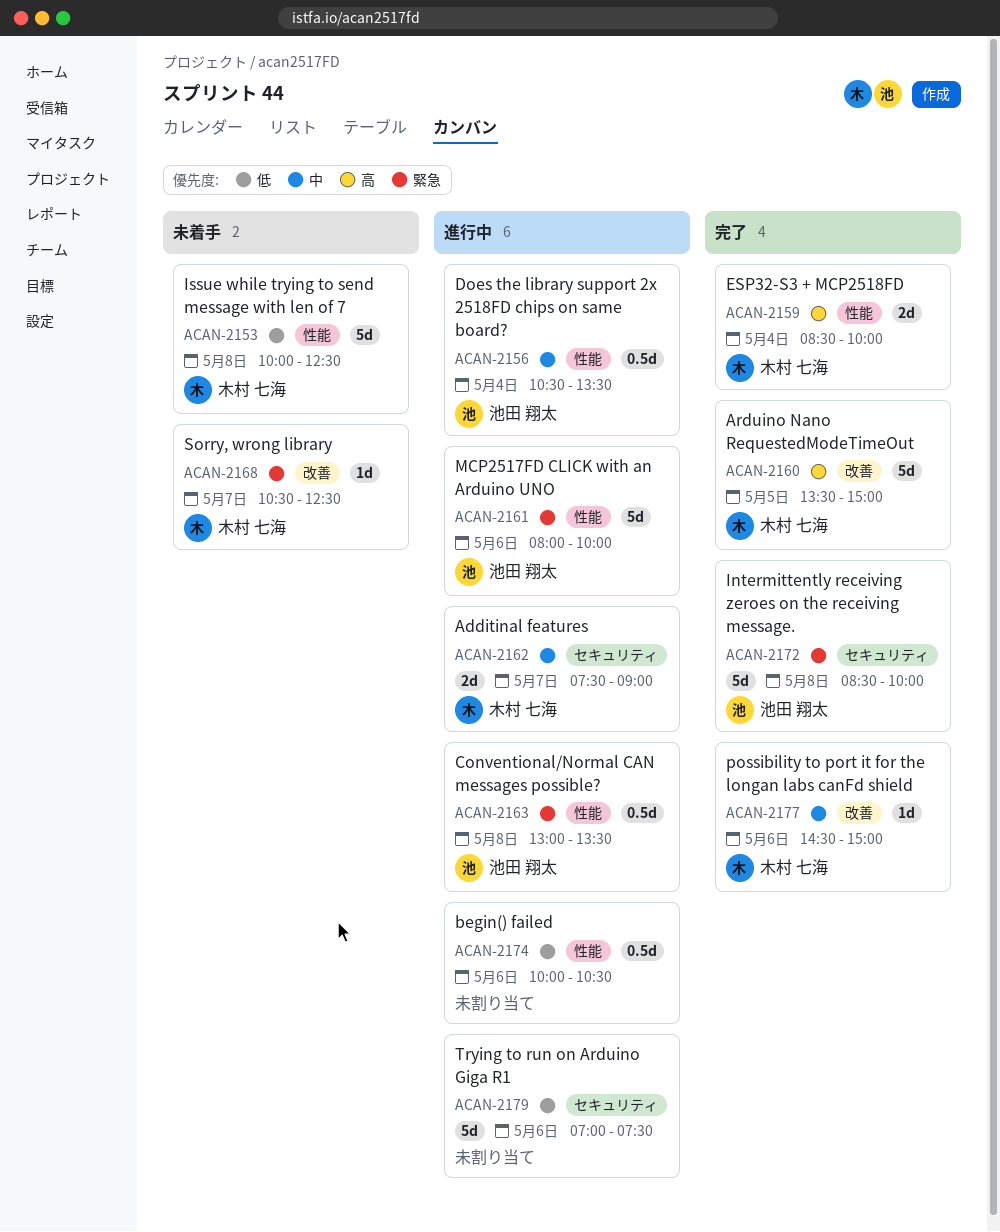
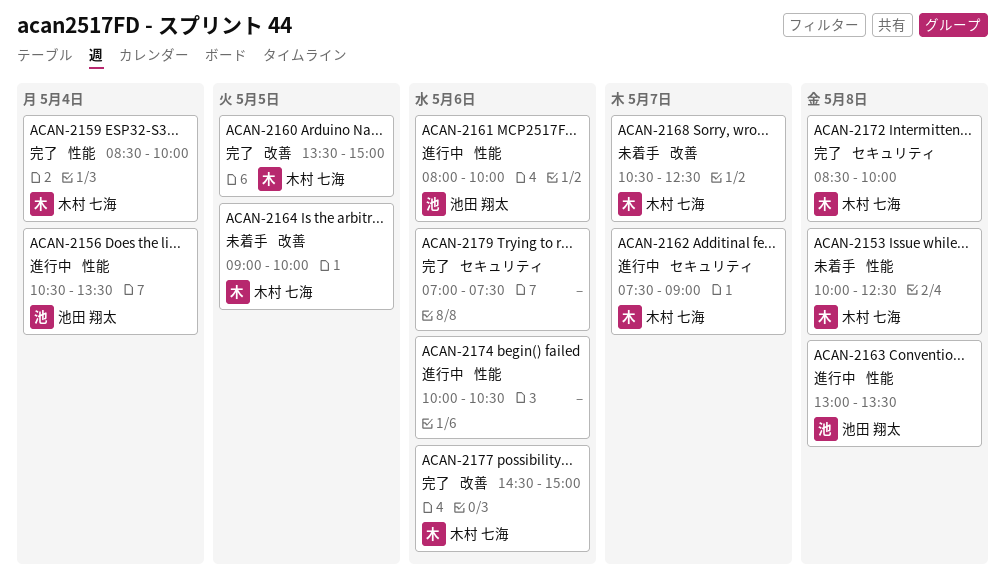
ACAN-2164: none -> present
ACAN-2172, owner: 池田 翔太 -> 木村 七海
ACAN-2179, status: 進行中 -> 完了

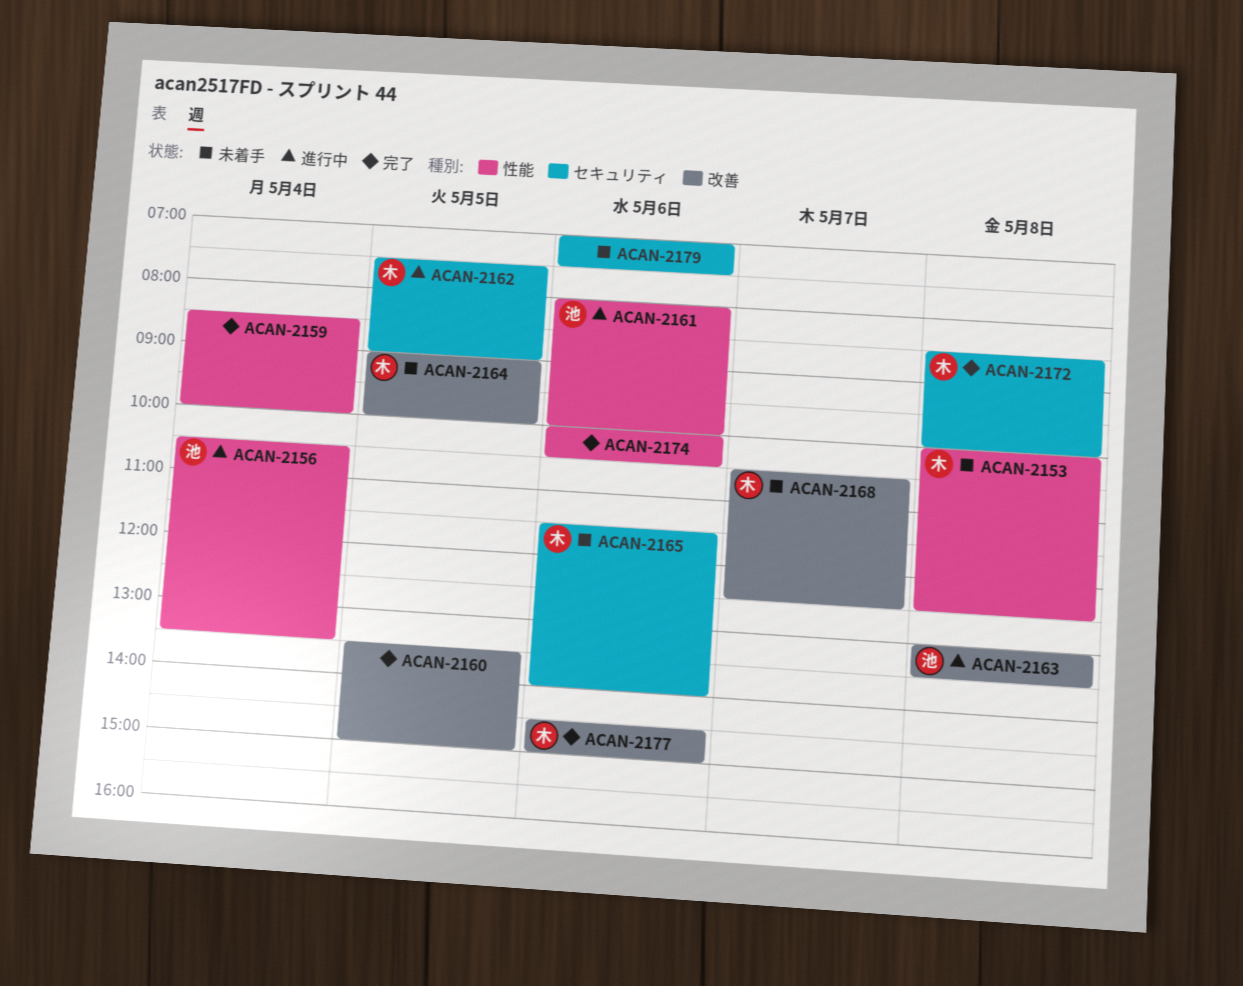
ACAN-2159, owner: 木村 七海 -> none
ACAN-2160, owner: 木村 七海 -> none
ACAN-2162, day: May 7 -> May 5
ACAN-2163, label: 性能 -> 改善
ACAN-2165: none -> present
ACAN-2174, status: 進行中 -> 完了
ACAN-2179, status: 完了 -> 未着手

